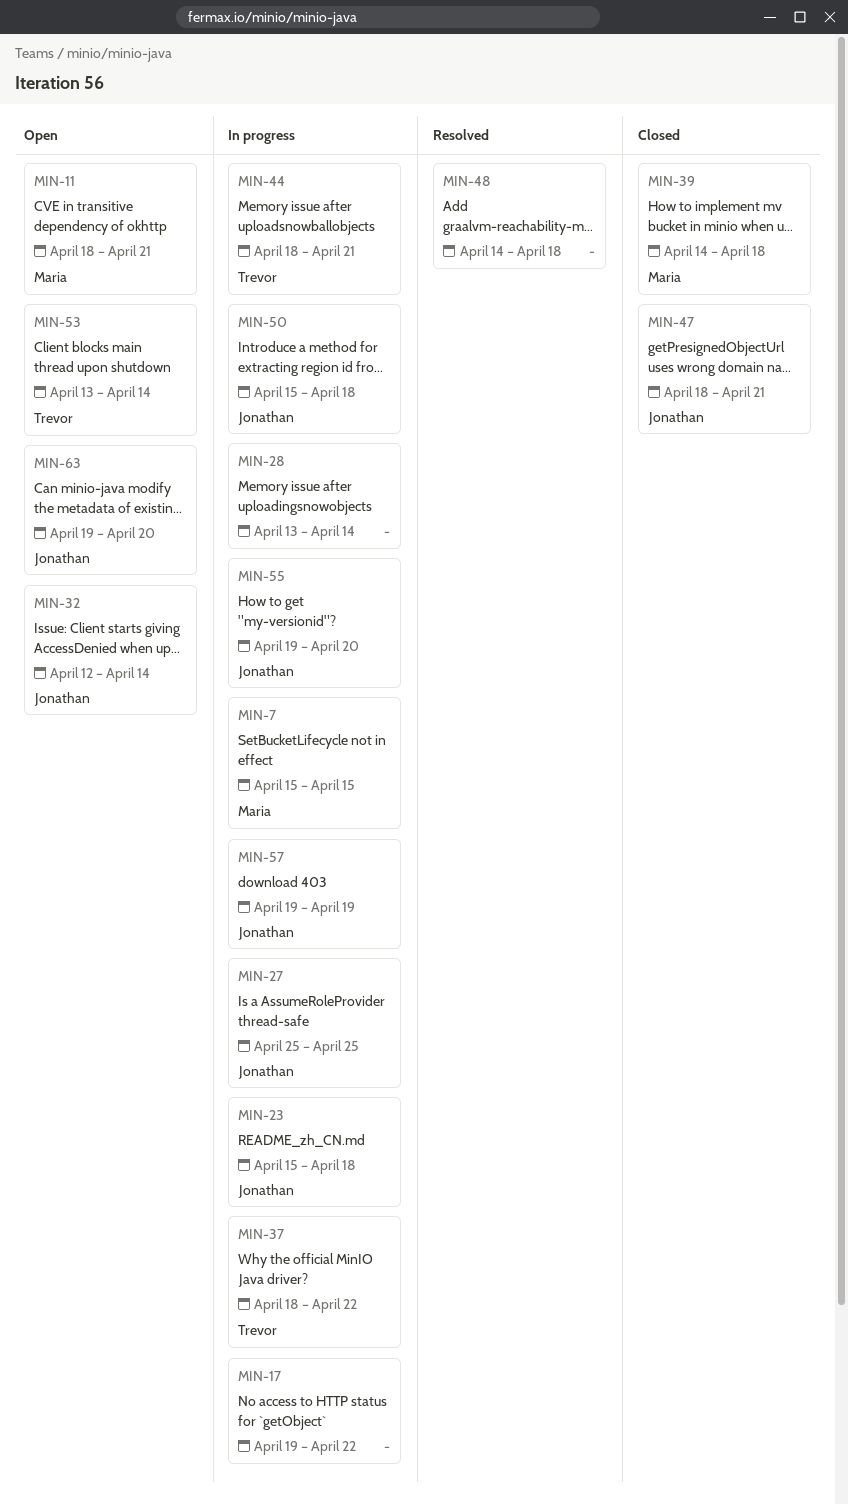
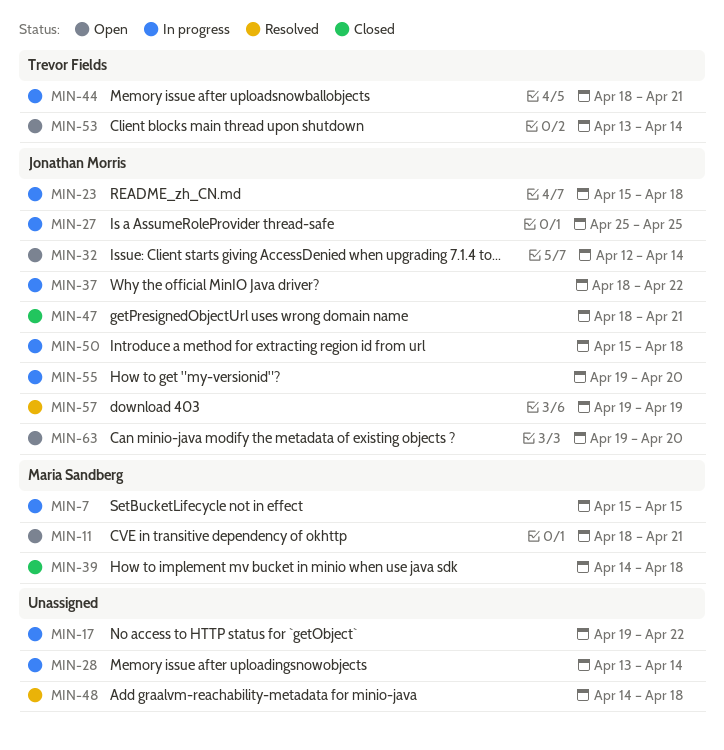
MIN-37, owner: Trevor Fields -> Jonathan Morris
MIN-57, status: In progress -> Resolved

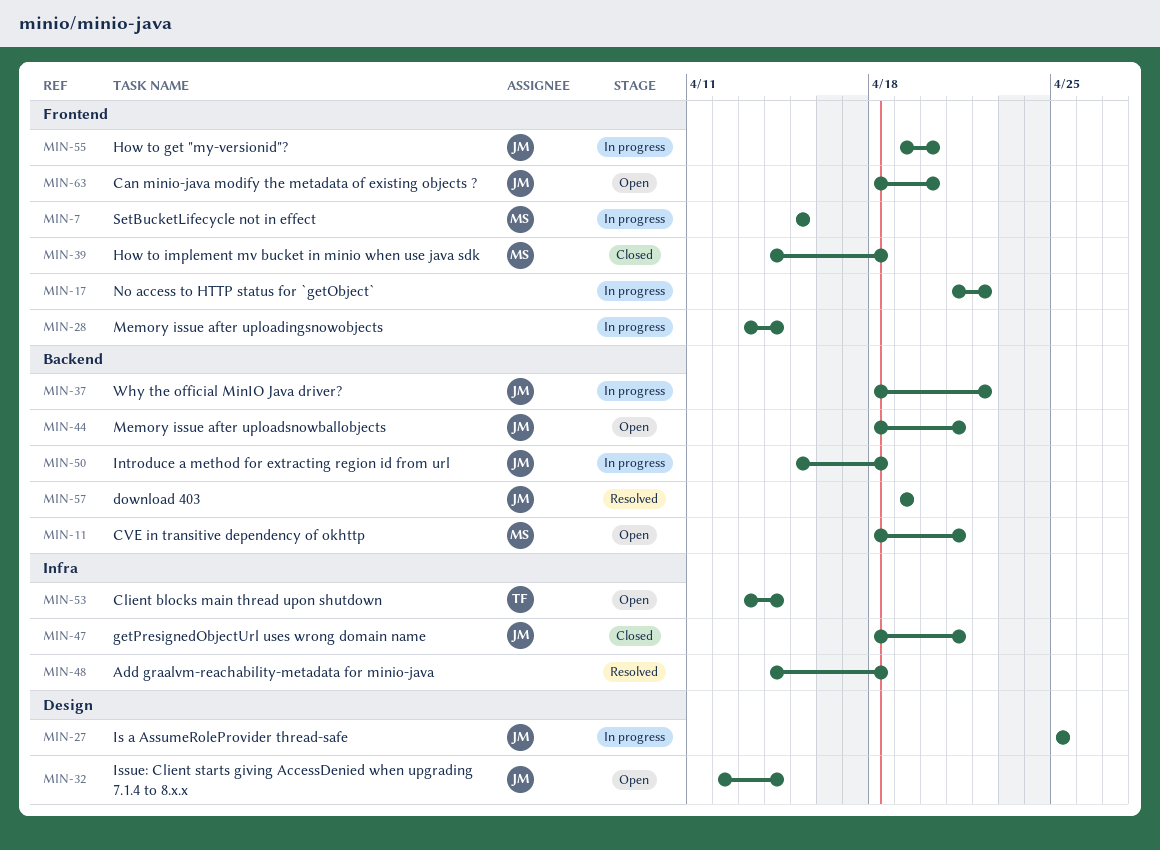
MIN-17, start: Apr 19 -> Apr 21
MIN-23: present -> none
MIN-44, status: In progress -> Open
MIN-44, owner: Trevor Fields -> Jonathan Morris
MIN-63, start: Apr 19 -> Apr 18

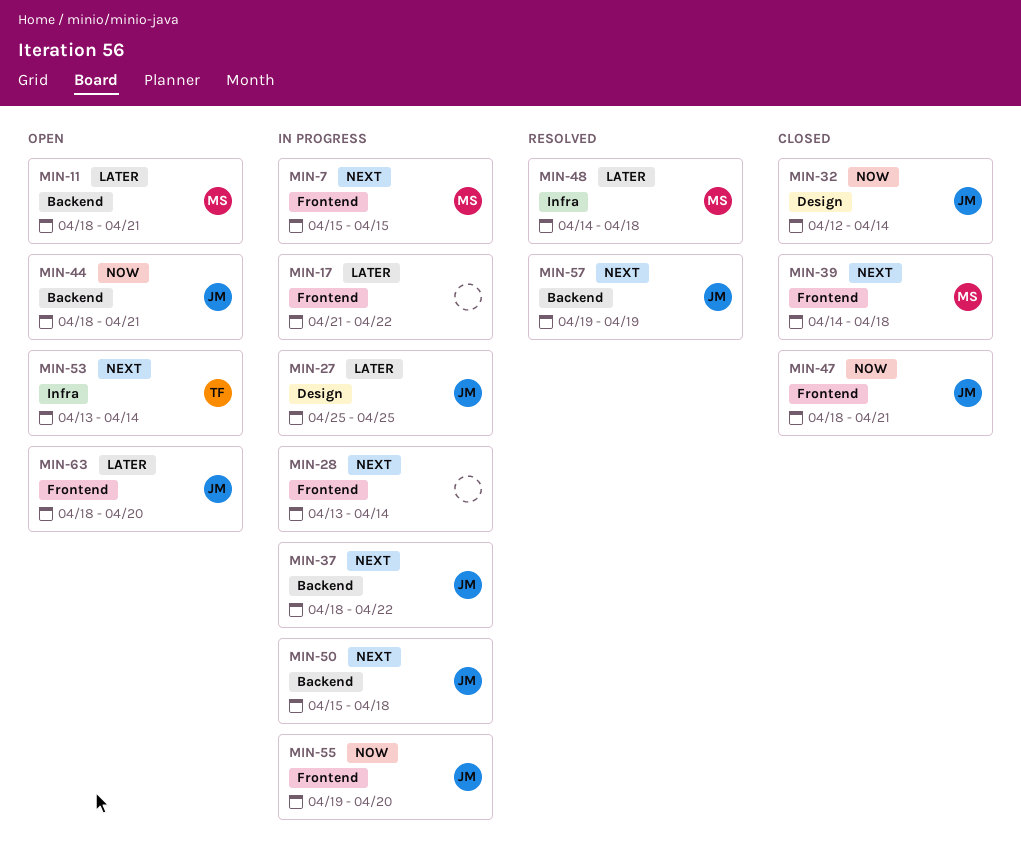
MIN-32, status: Open -> Closed
MIN-47, label: Infra -> Frontend
MIN-48, owner: none -> MS

